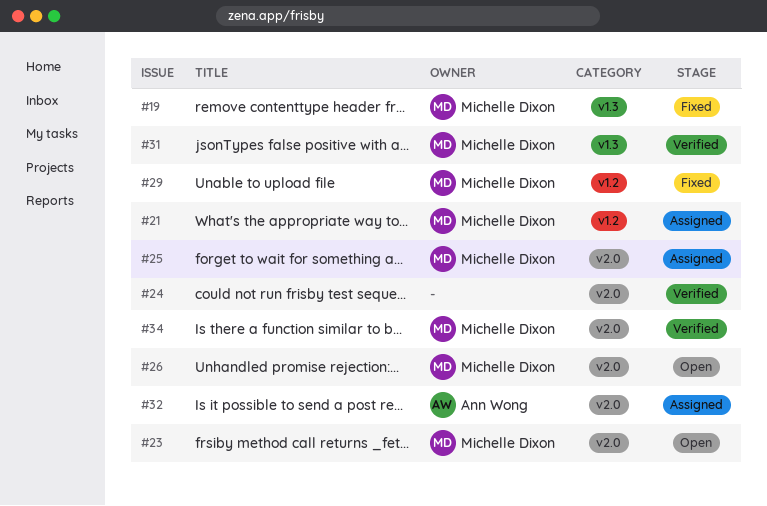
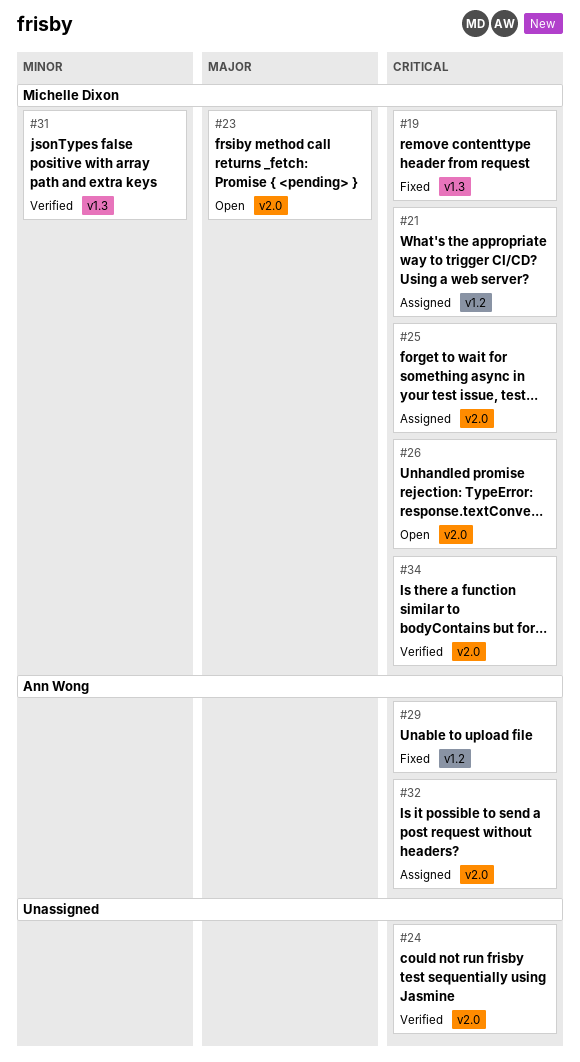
#29, owner: Michelle Dixon -> Ann Wong

